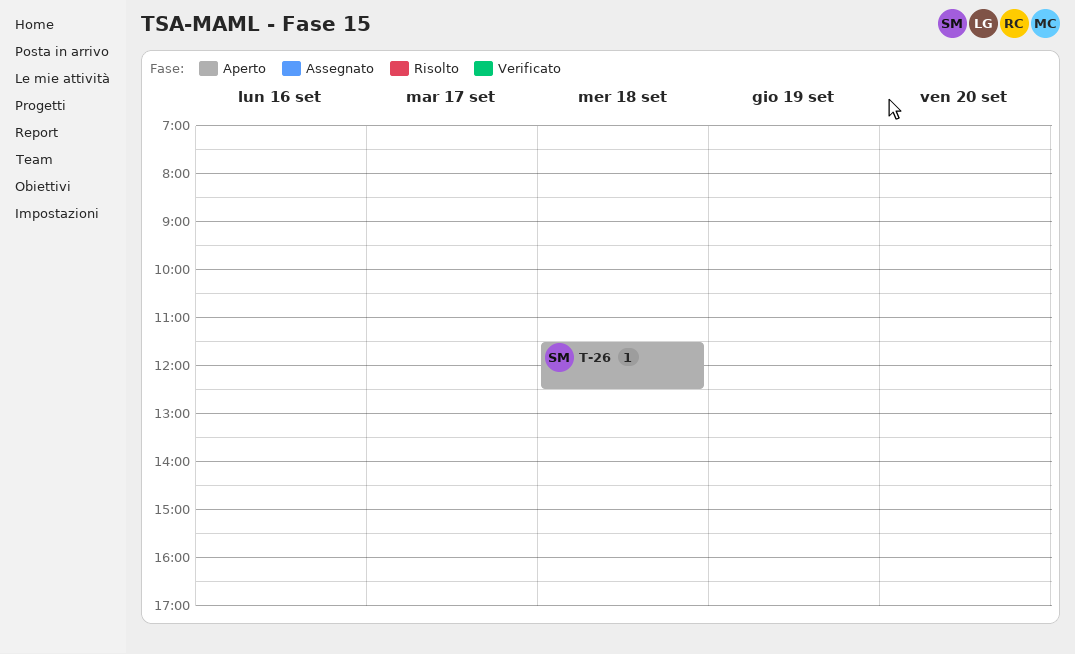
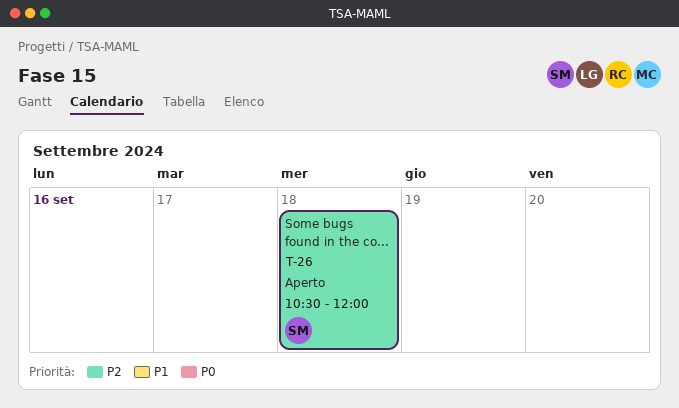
T-26, begins: 11:30 -> 10:30
T-26, ends: 12:30 -> 12:00

